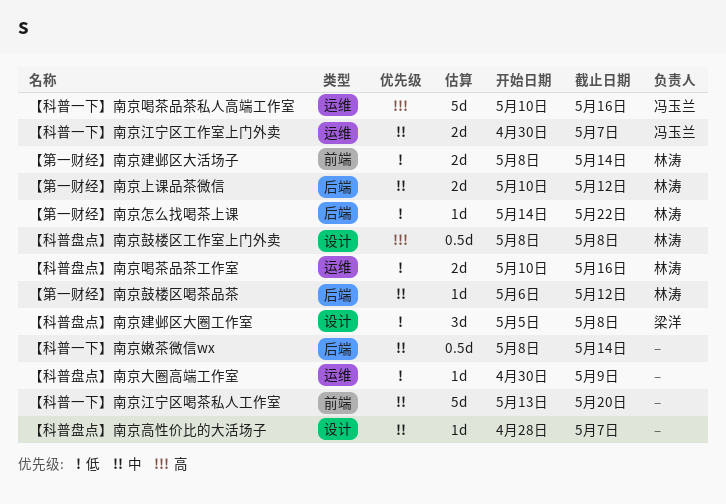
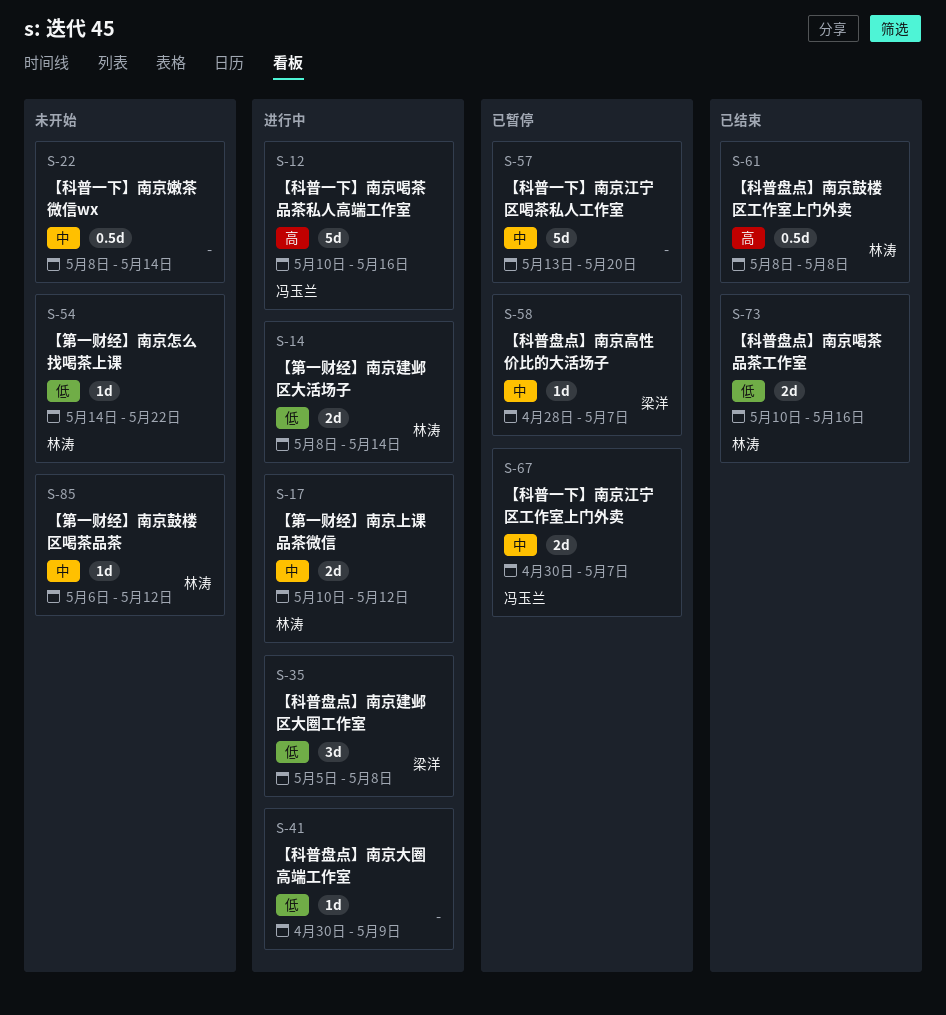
【科普盘点】南京高性价比的大活场子, owner: none -> 梁洋

